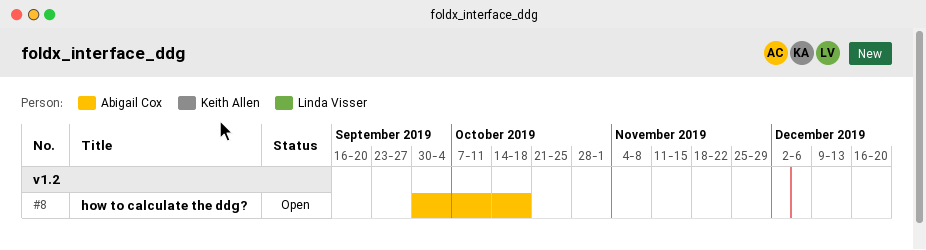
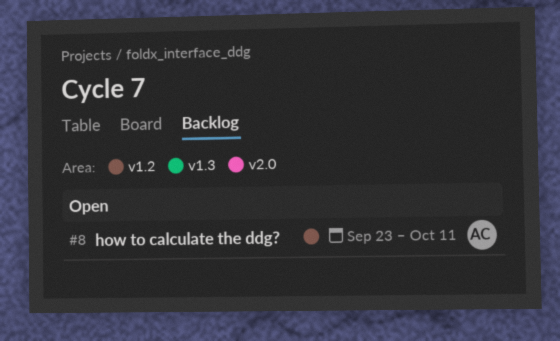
#8, start: Sep 30 -> Sep 23
#8, due: Oct 18 -> Oct 11

